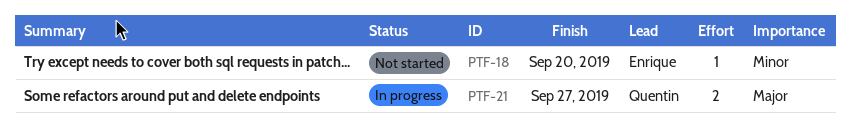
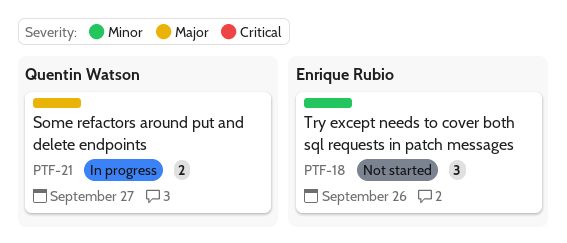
PTF-18, estimate: 1 -> 3
PTF-18, due: Sep 20 -> Sep 26

